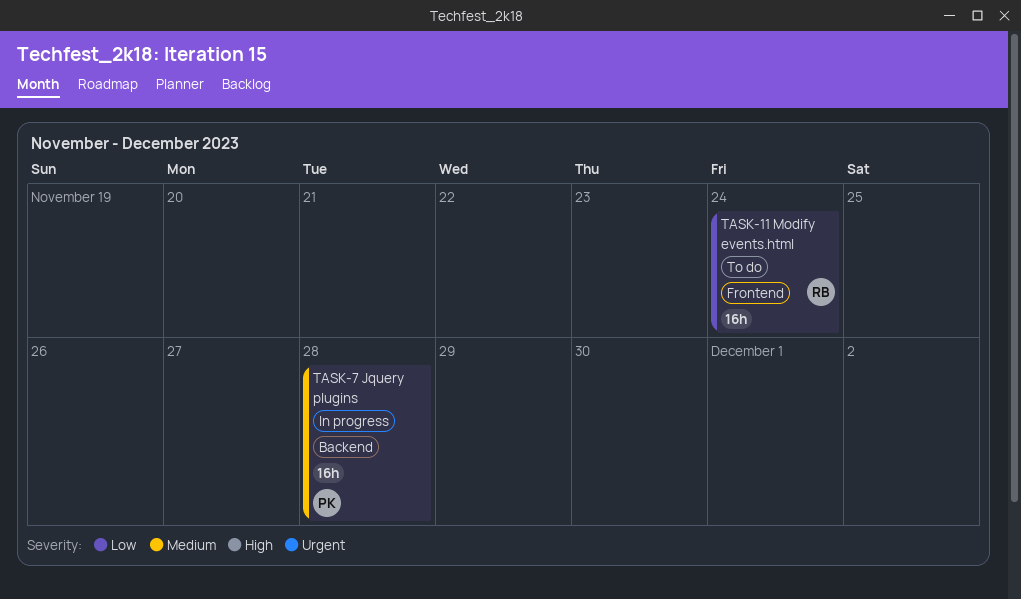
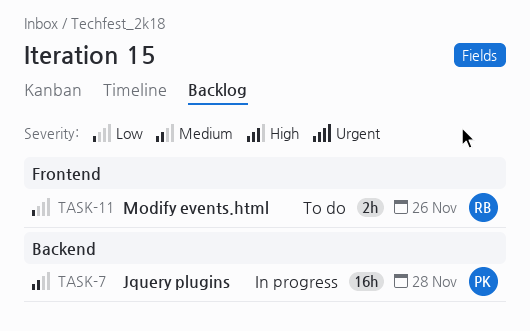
TASK-11, estimate: 16h -> 2h
TASK-11, due: Nov 24 -> Nov 26

